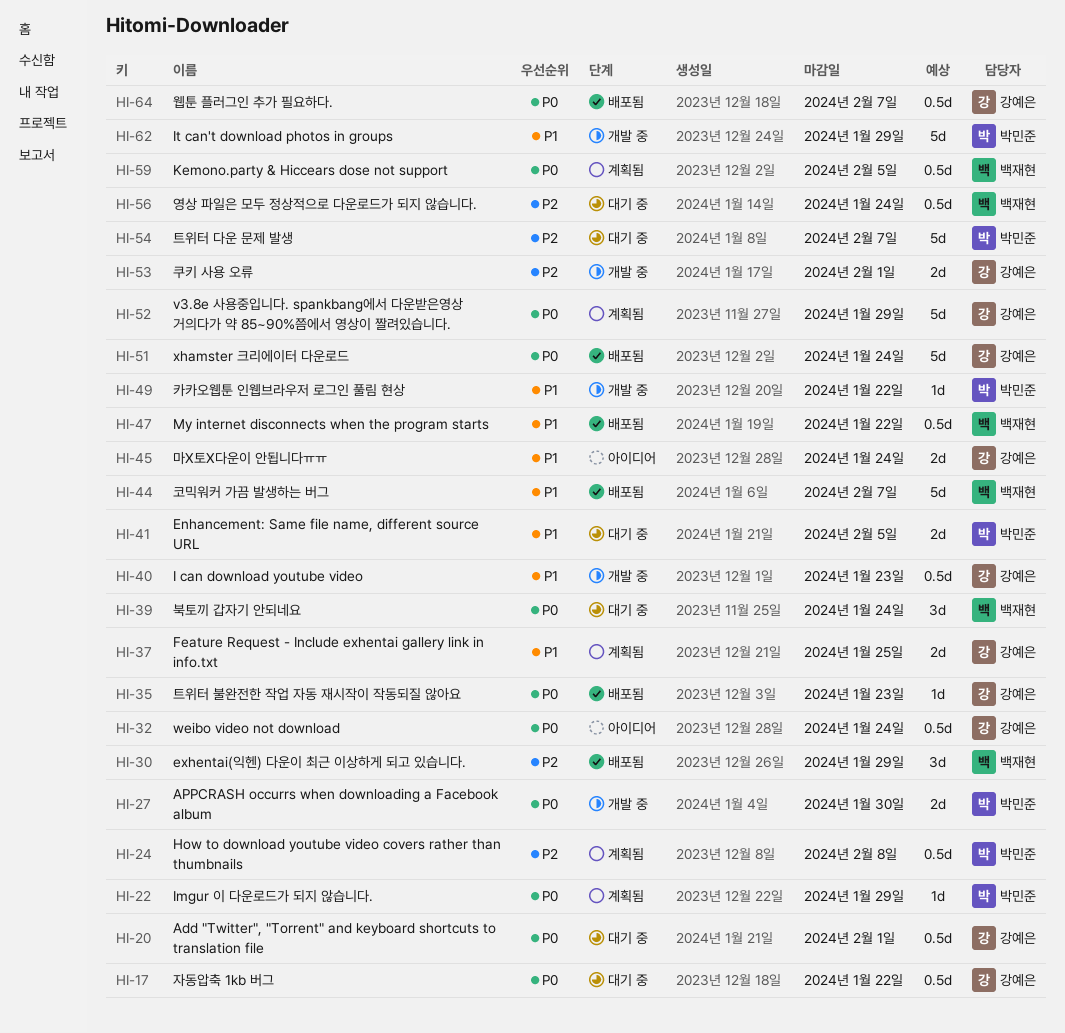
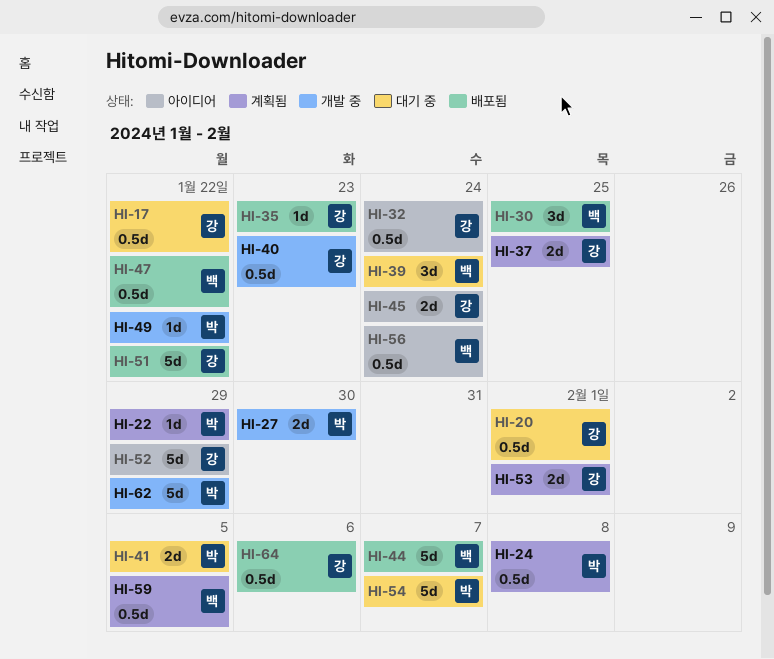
HI-30, due: Jan 29 -> Jan 25
HI-51, due: Jan 24 -> Jan 22
HI-52, status: 계획됨 -> 아이디어
HI-53, status: 개발 중 -> 계획됨
HI-56, status: 대기 중 -> 아이디어
HI-64, due: Feb 7 -> Feb 6

